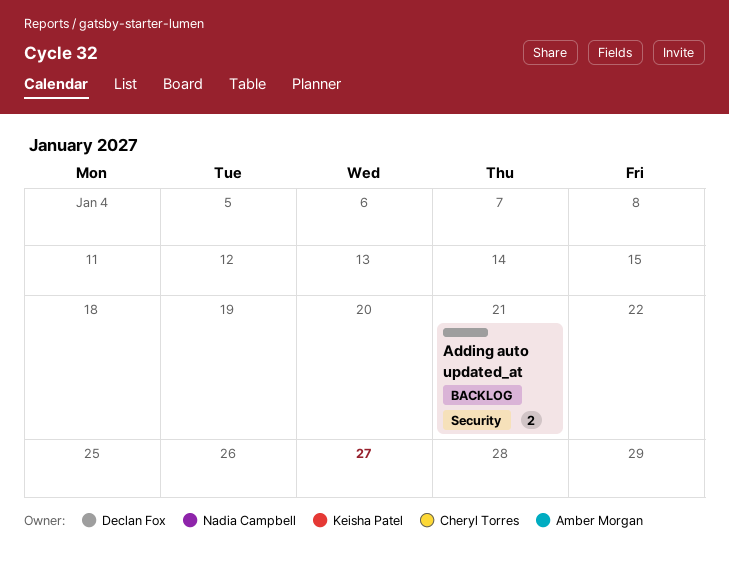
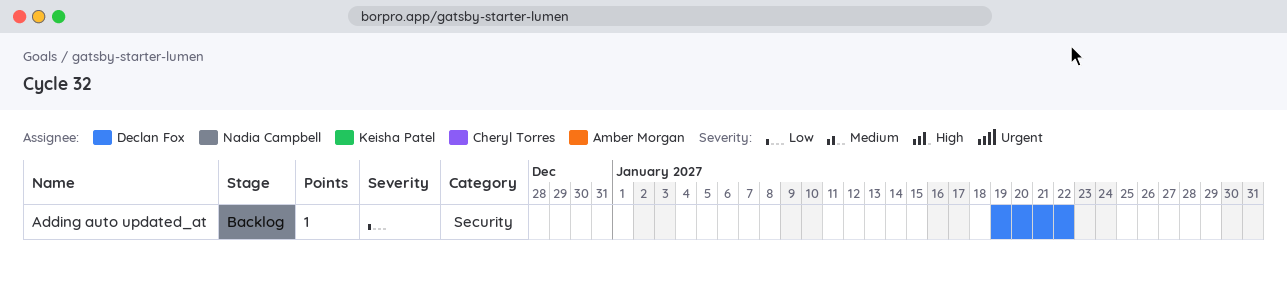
Adding auto updated_at, estimate: 2 -> 1
Adding auto updated_at, due: Jan 21 -> Jan 22

